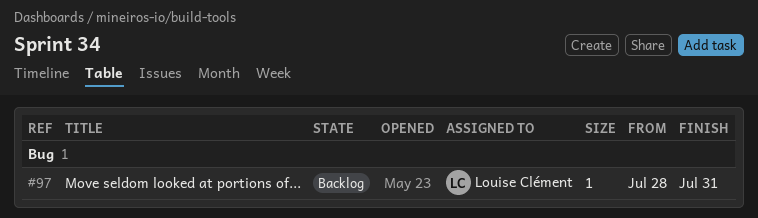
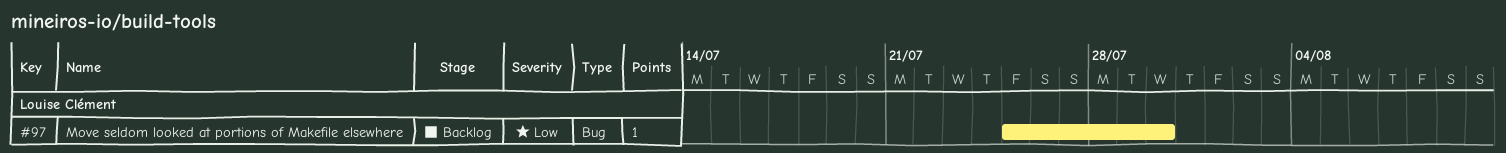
#97, start: Jul 28 -> Jul 25
#97, due: Jul 31 -> Jul 30

